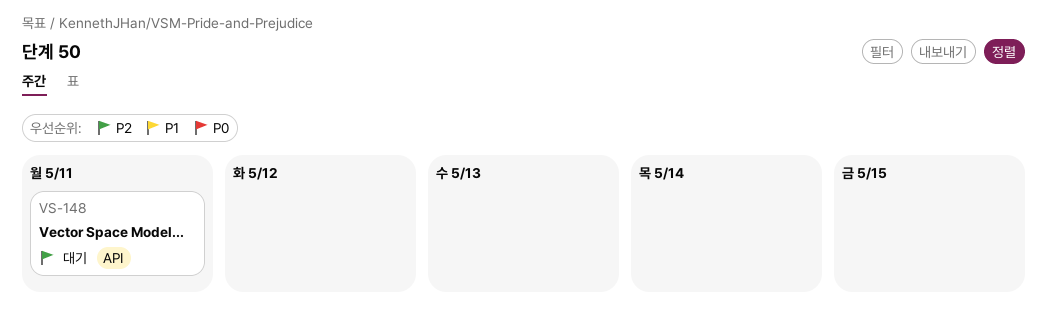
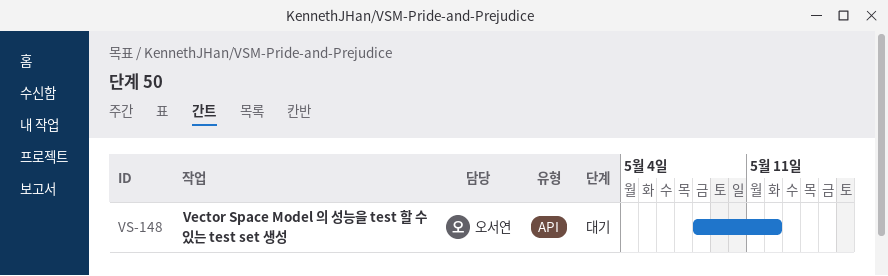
VS-148, due: May 11 -> May 12

